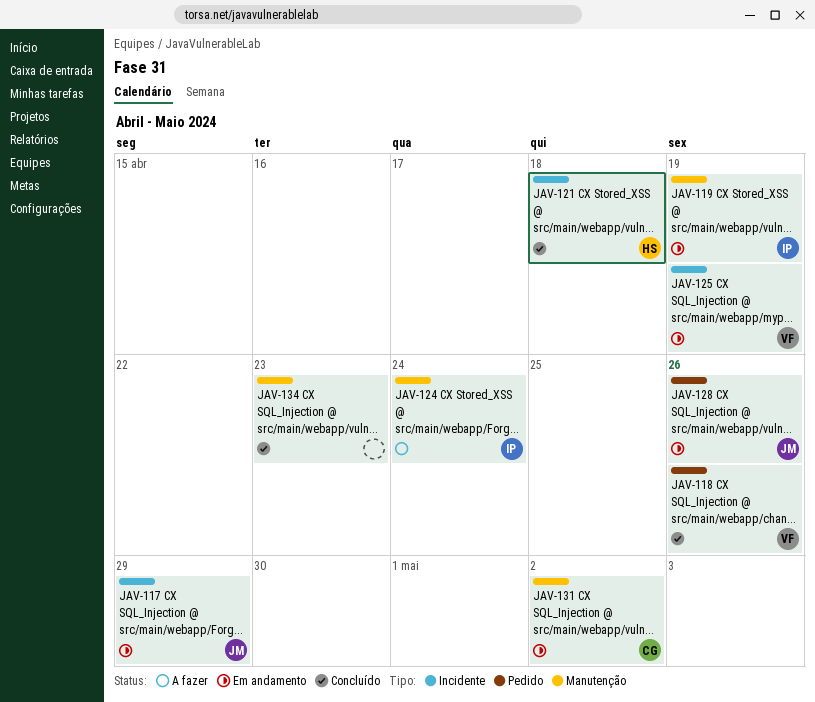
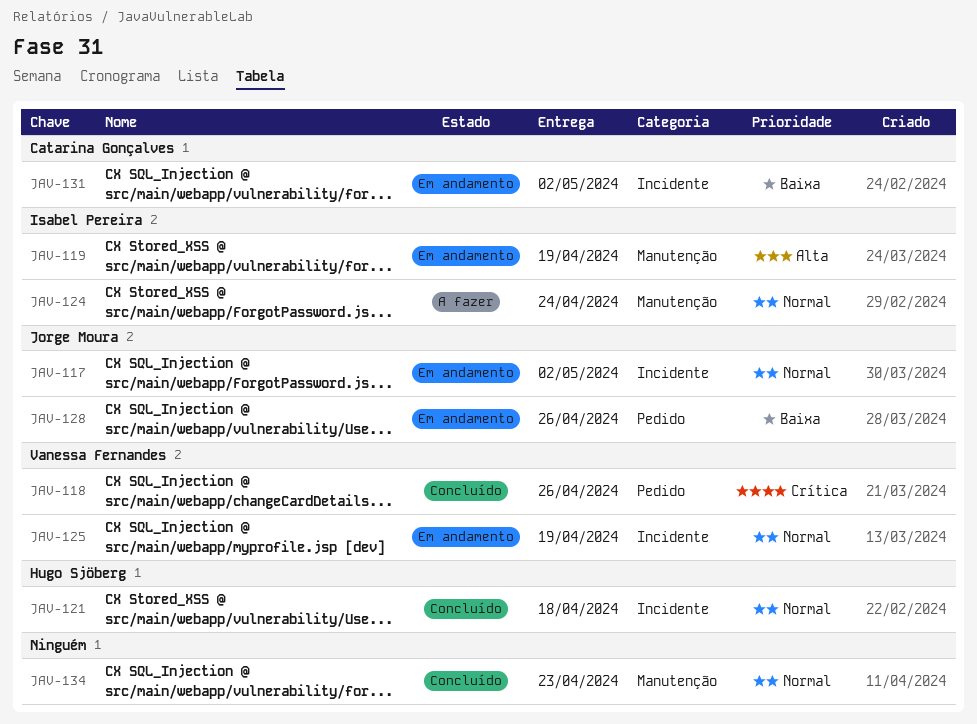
JAV-117, due: Apr 29 -> May 2
JAV-131, label: Manutenção -> Incidente

